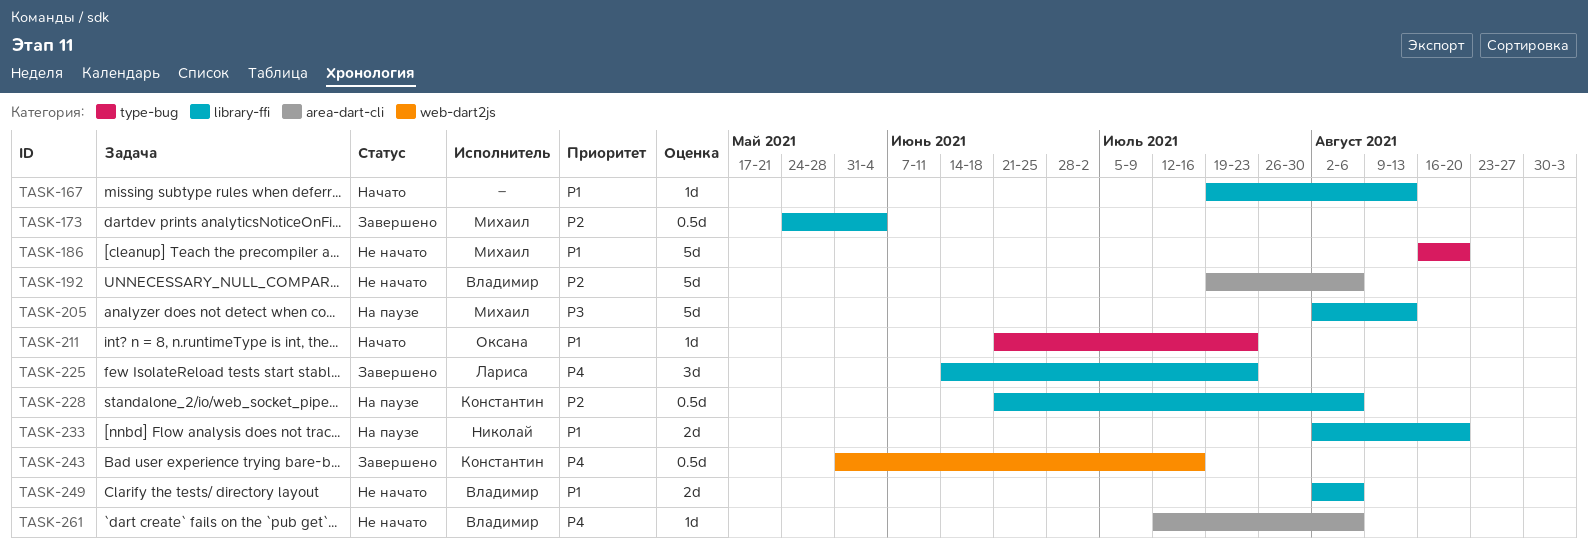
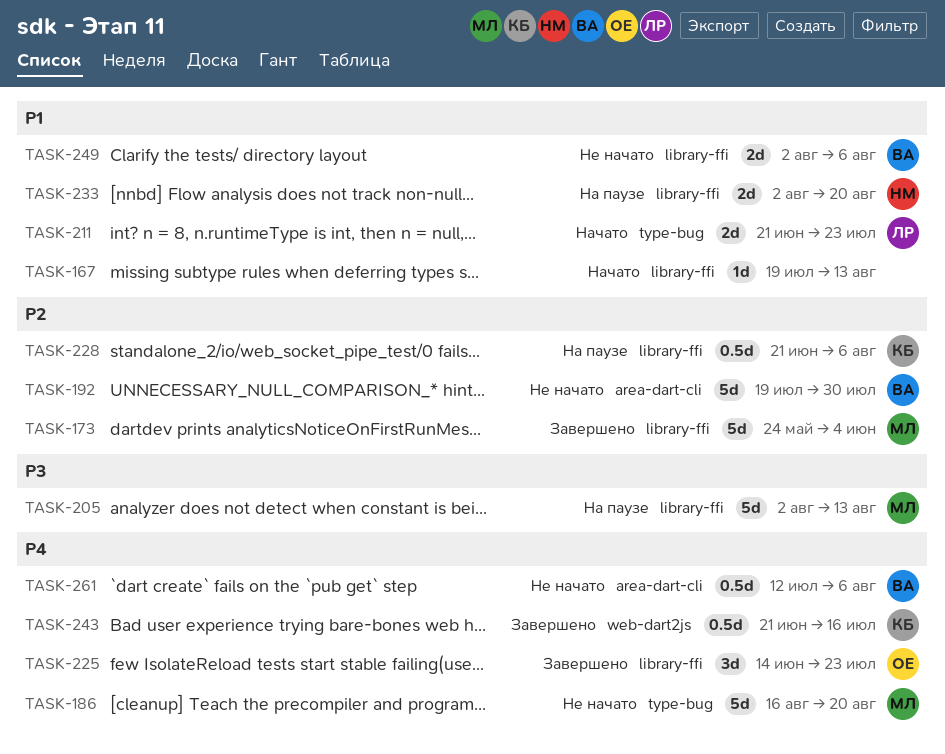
TASK-173, estimate: 0.5d -> 5d
TASK-186, priority: P1 -> P4
TASK-192, due: Aug 6 -> Jul 30
TASK-211, owner: Оксана -> Лариса
TASK-211, estimate: 1d -> 2d
TASK-225, owner: Лариса -> Оксана
TASK-243, start: May 31 -> Jun 21
TASK-261, estimate: 1d -> 0.5d

